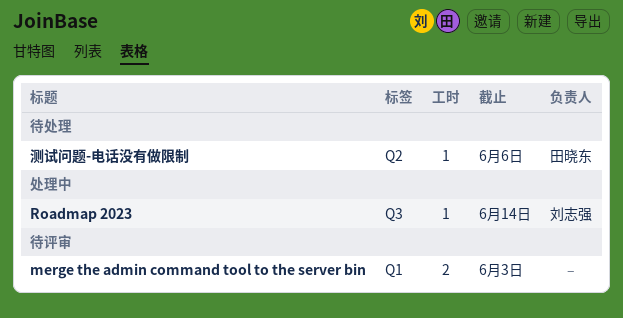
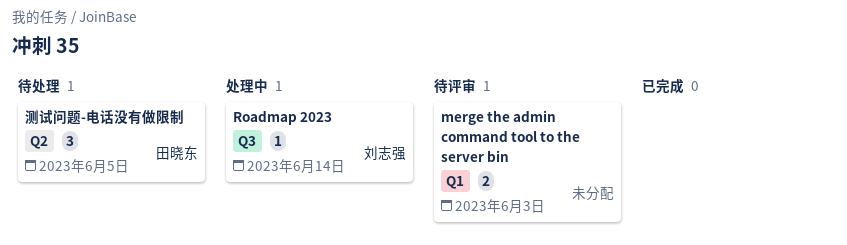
测试问题-电话没有做限制, estimate: 1 -> 3
测试问题-电话没有做限制, due: Jun 6 -> Jun 5

